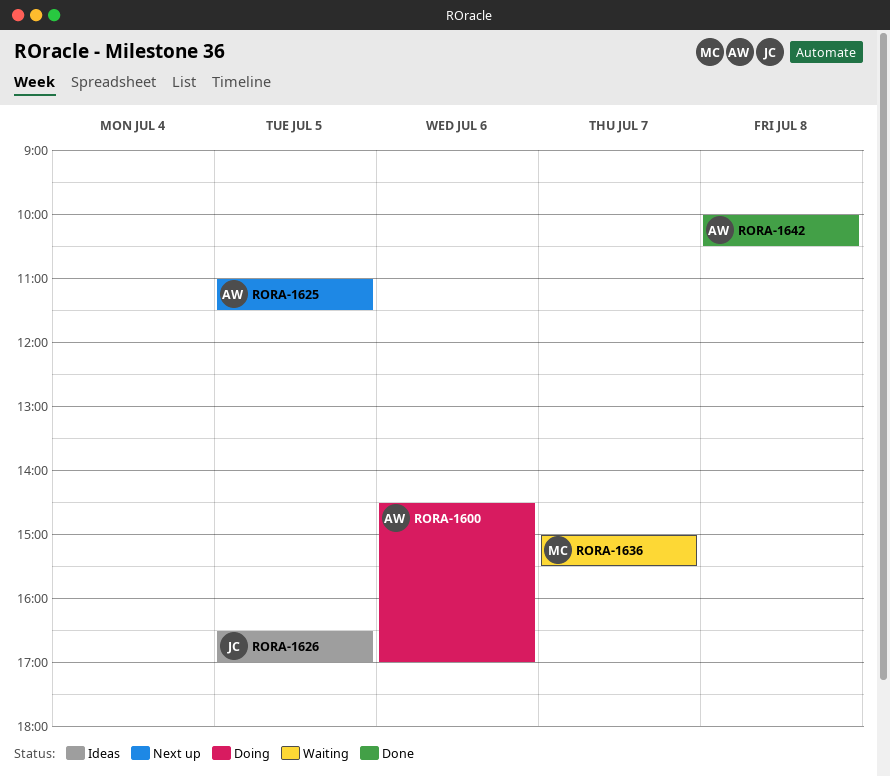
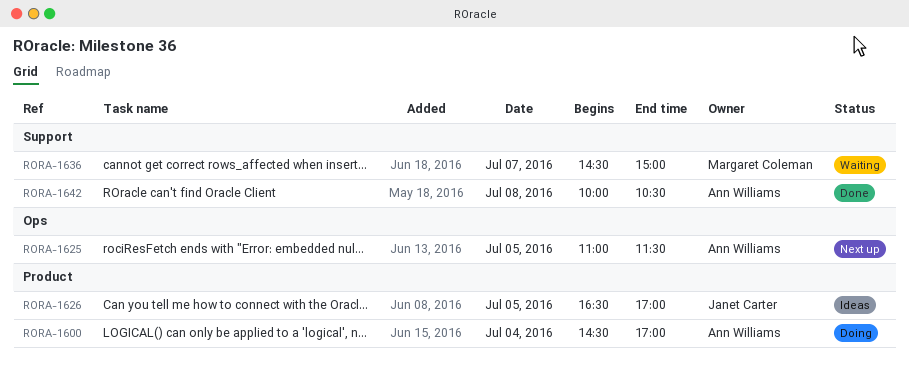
RORA-1600, day: Jul 6 -> Jul 4
RORA-1636, begins: 15:00 -> 14:30
RORA-1636, ends: 15:30 -> 15:00

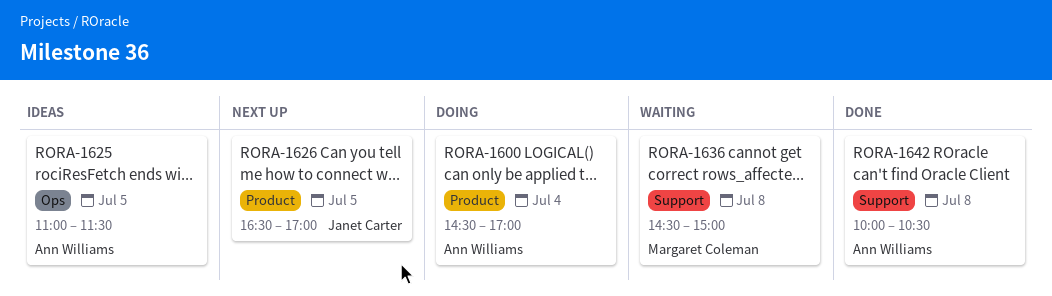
RORA-1625, status: Next up -> Ideas
RORA-1626, status: Ideas -> Next up
RORA-1636, day: Jul 7 -> Jul 8

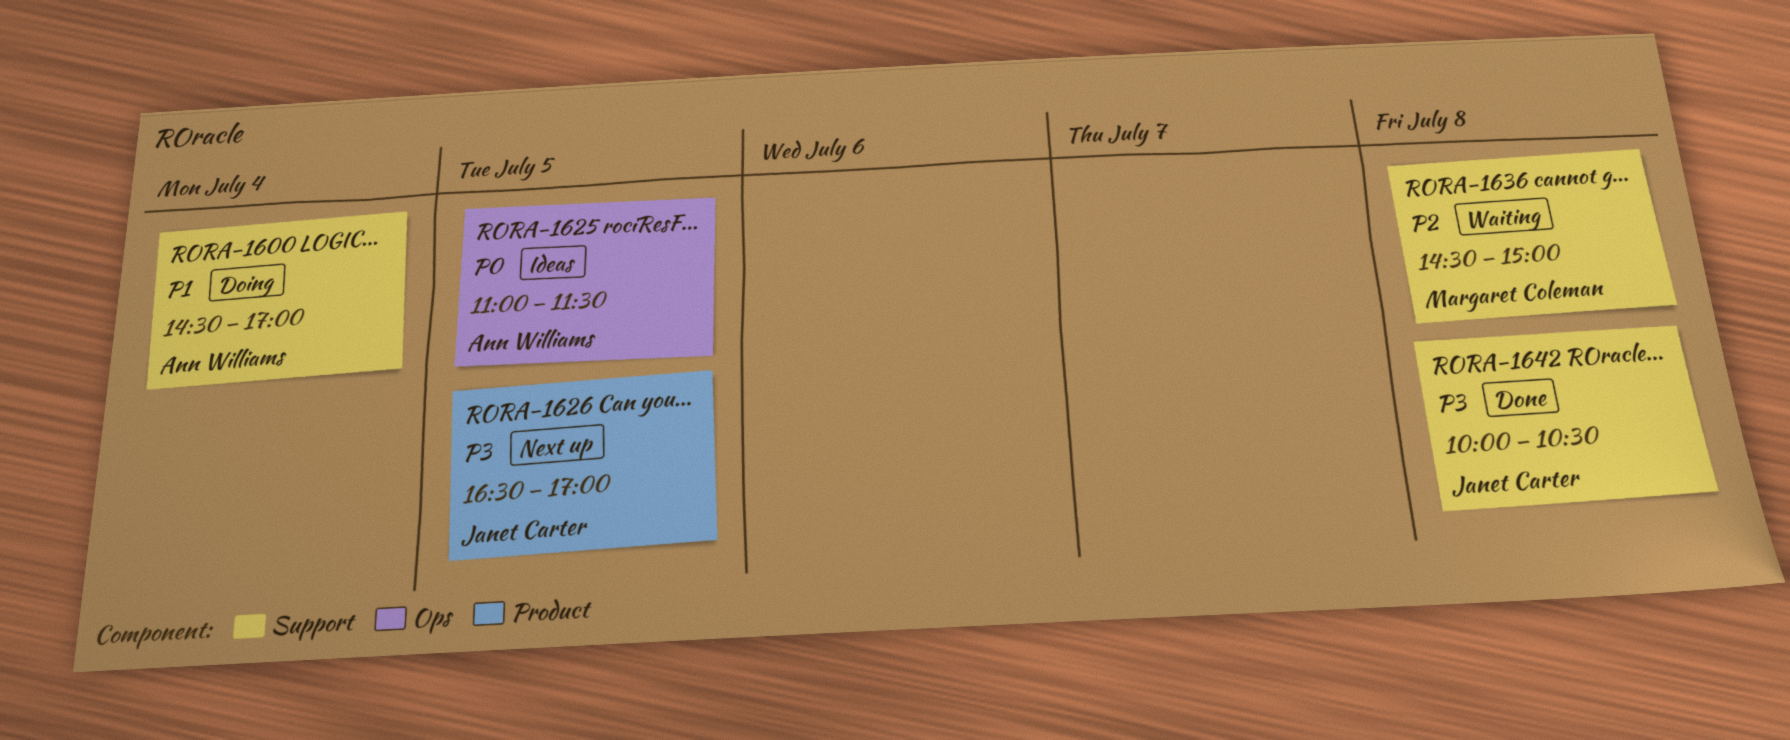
RORA-1600, label: Product -> Support
RORA-1642, owner: Ann Williams -> Janet Carter

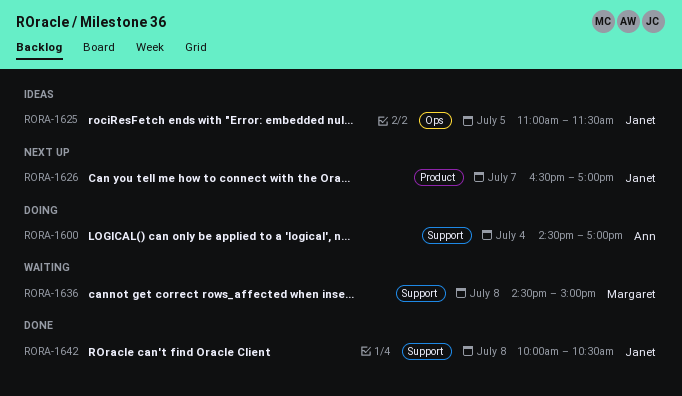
RORA-1625, owner: Ann Williams -> Janet Carter
RORA-1626, day: Jul 5 -> Jul 7

